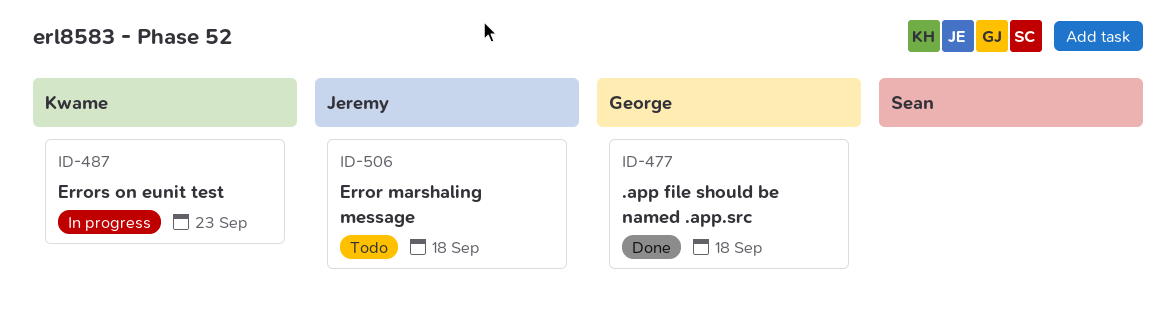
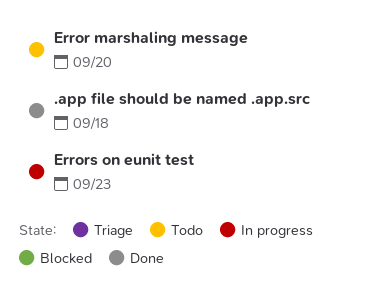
Error marshaling message, due: Sep 18 -> Sep 20

